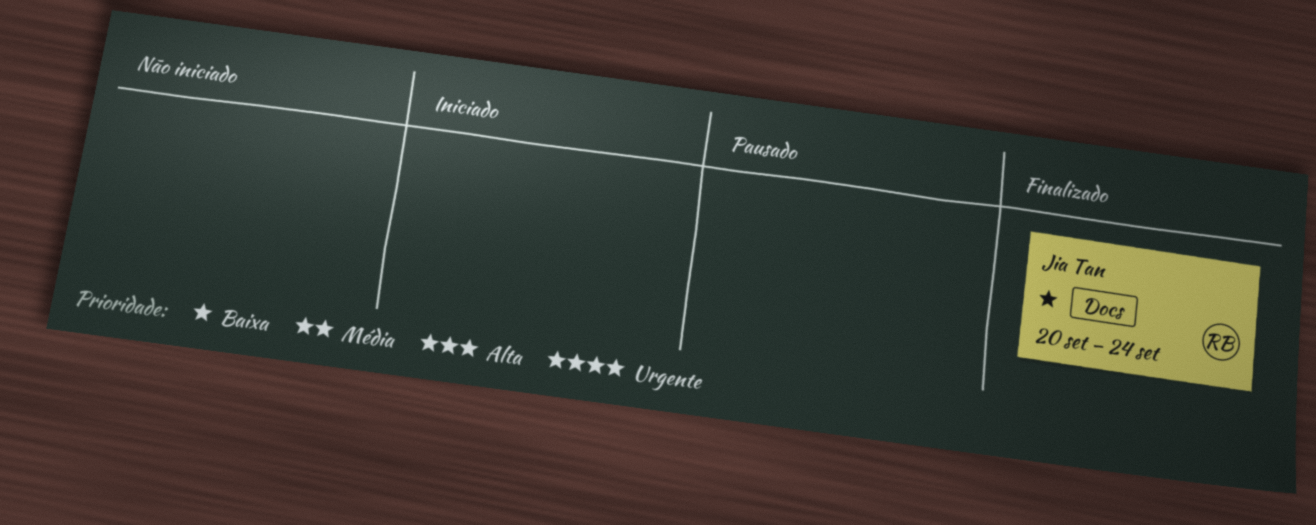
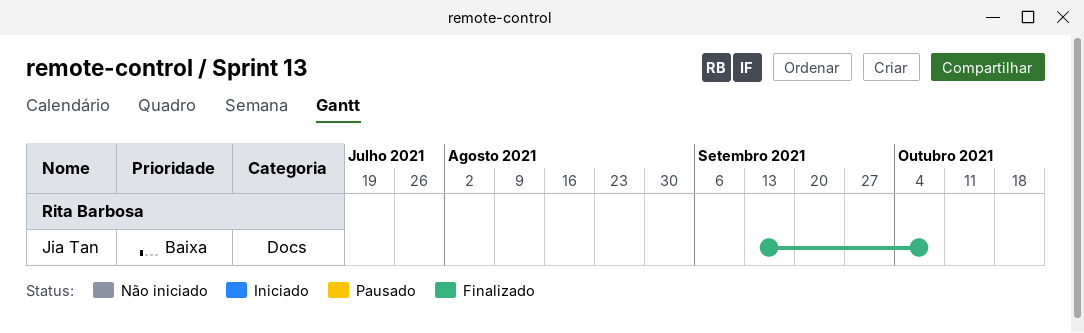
Jia Tan, start: Sep 20 -> Sep 13
Jia Tan, due: Sep 24 -> Oct 8

